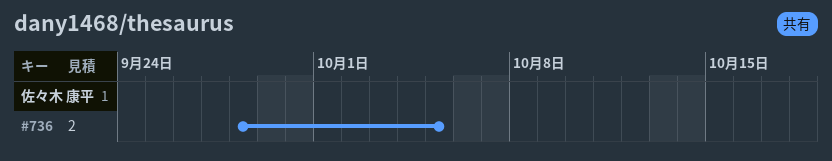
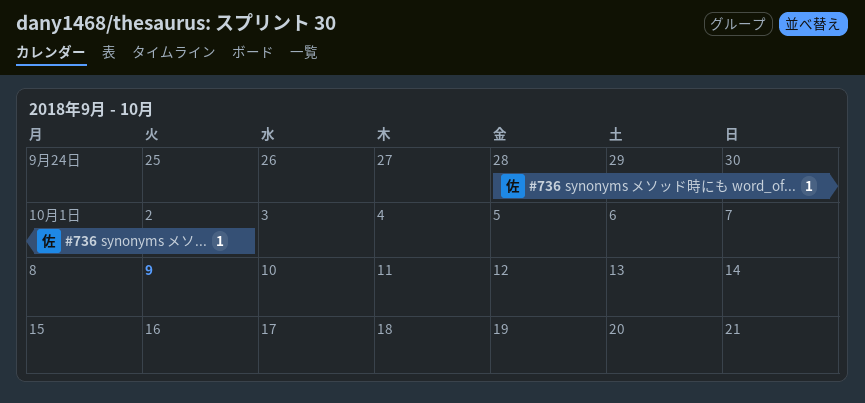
#736, estimate: 2 -> 1
#736, due: Oct 5 -> Oct 2

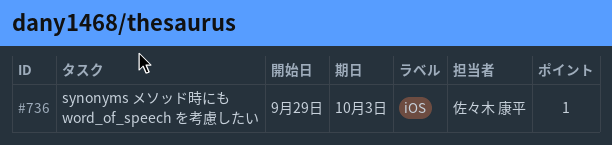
#736, start: Sep 28 -> Sep 29
#736, due: Oct 2 -> Oct 3

